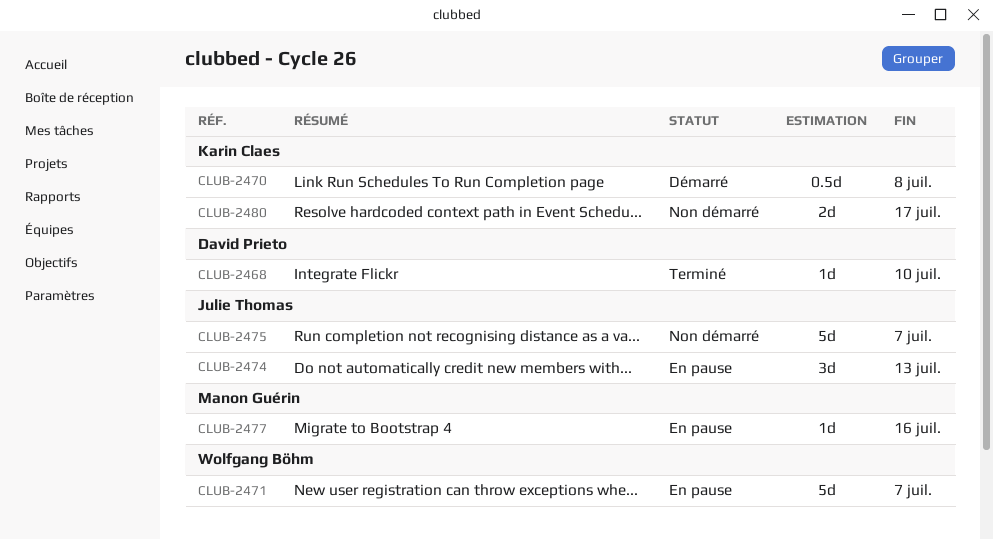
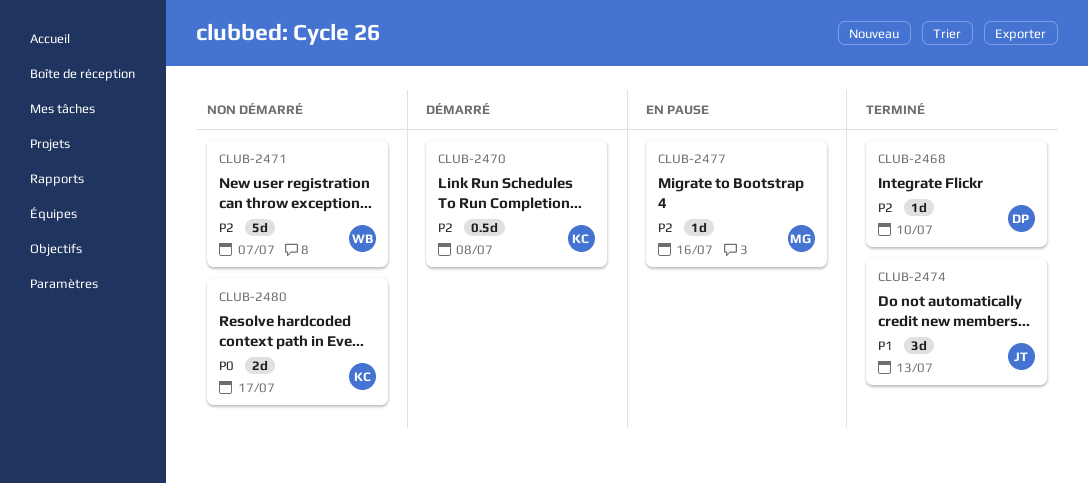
CLUB-2471, status: En pause -> Non démarré
CLUB-2474, status: En pause -> Terminé
CLUB-2475: present -> none

